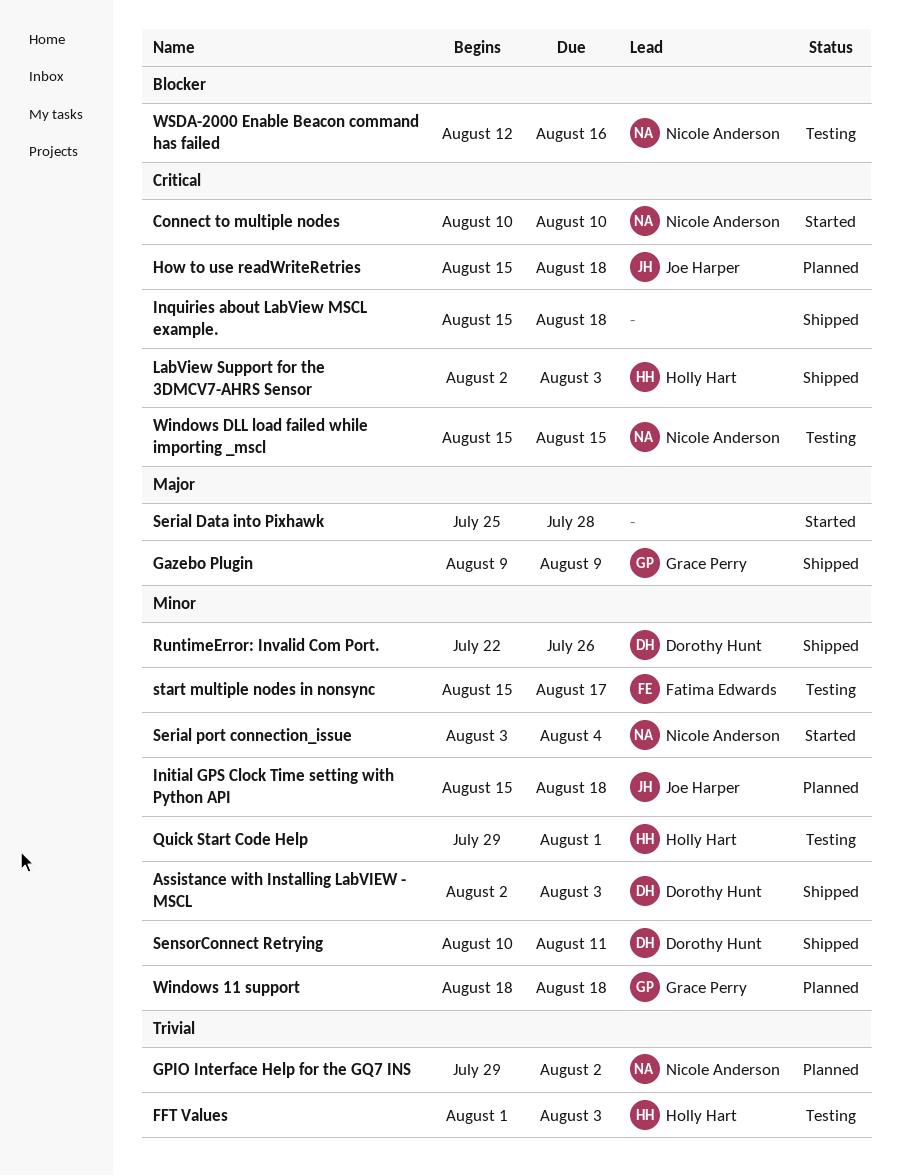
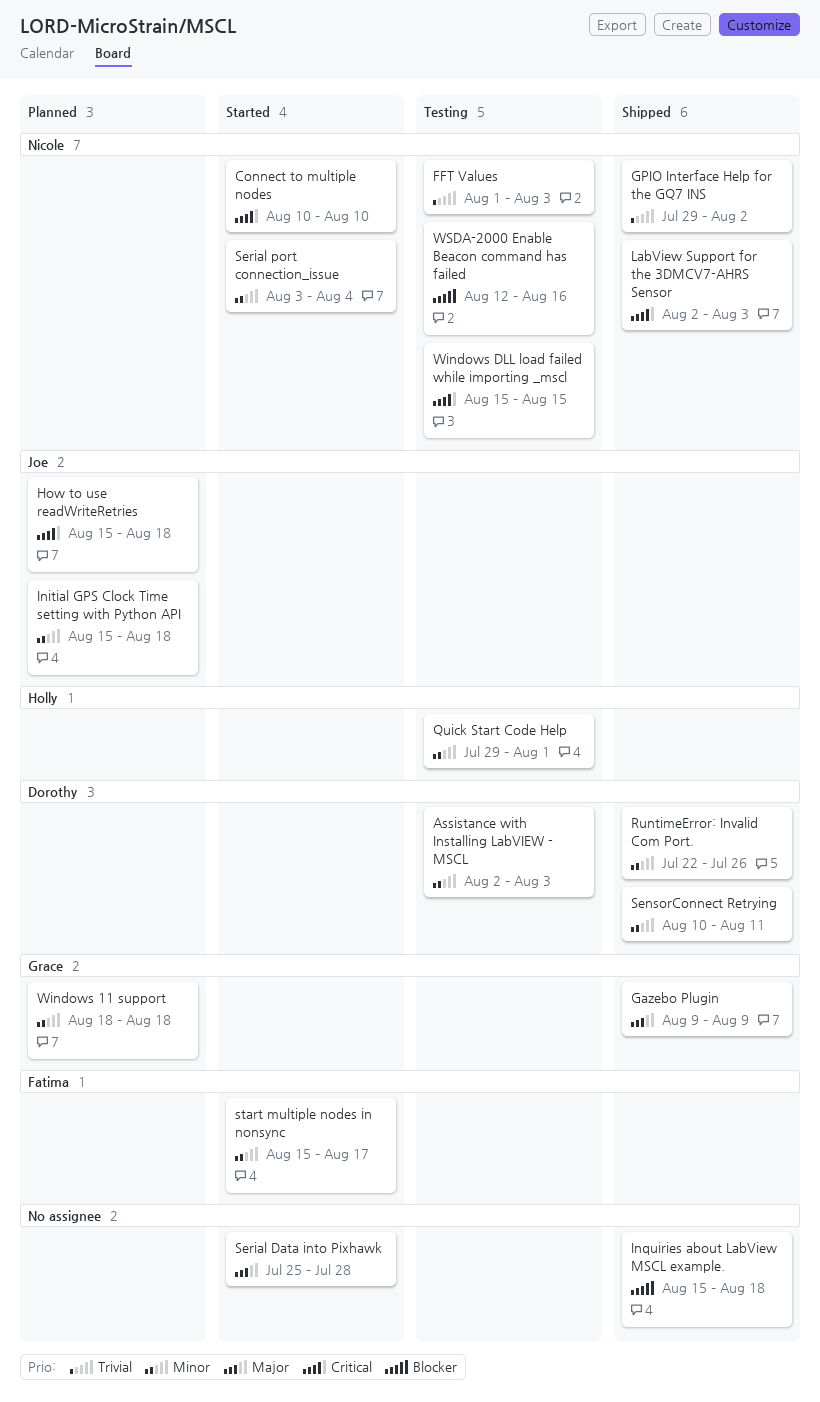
Assistance with Installing LabVIEW - MSCL, status: Shipped -> Testing
FFT Values, owner: Holly Hart -> Nicole Anderson
GPIO Interface Help for the GQ7 INS, status: Planned -> Shipped
Inquiries about LabView MSCL example., priority: Critical -> Blocker
LabView Support for the 3DMCV7-AHRS Sensor, owner: Holly Hart -> Nicole Anderson
start multiple nodes in nonsync, status: Testing -> Started

